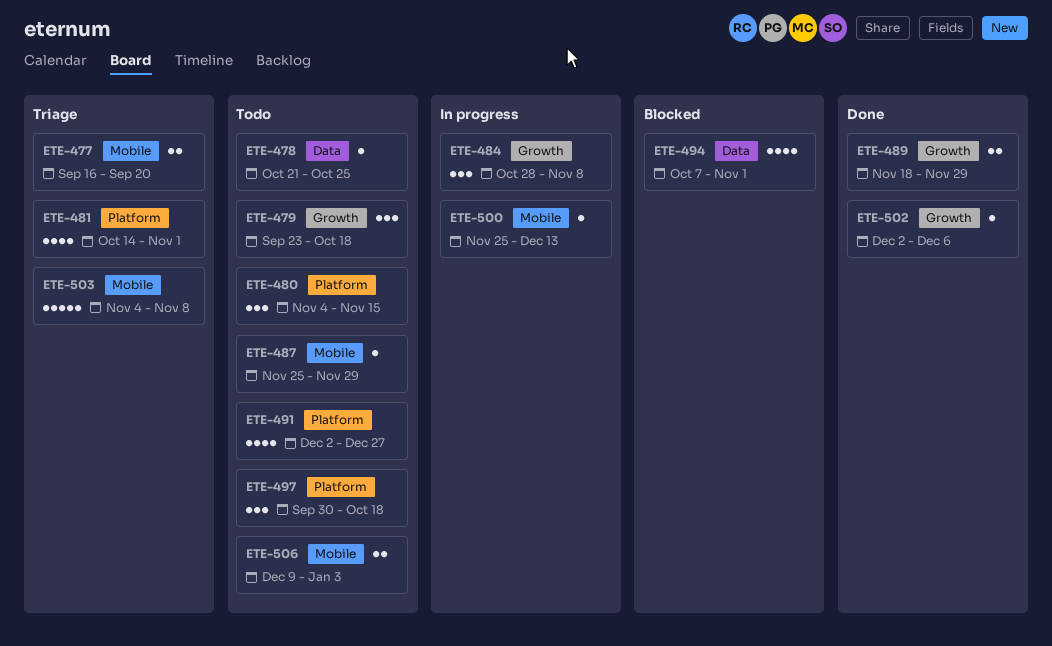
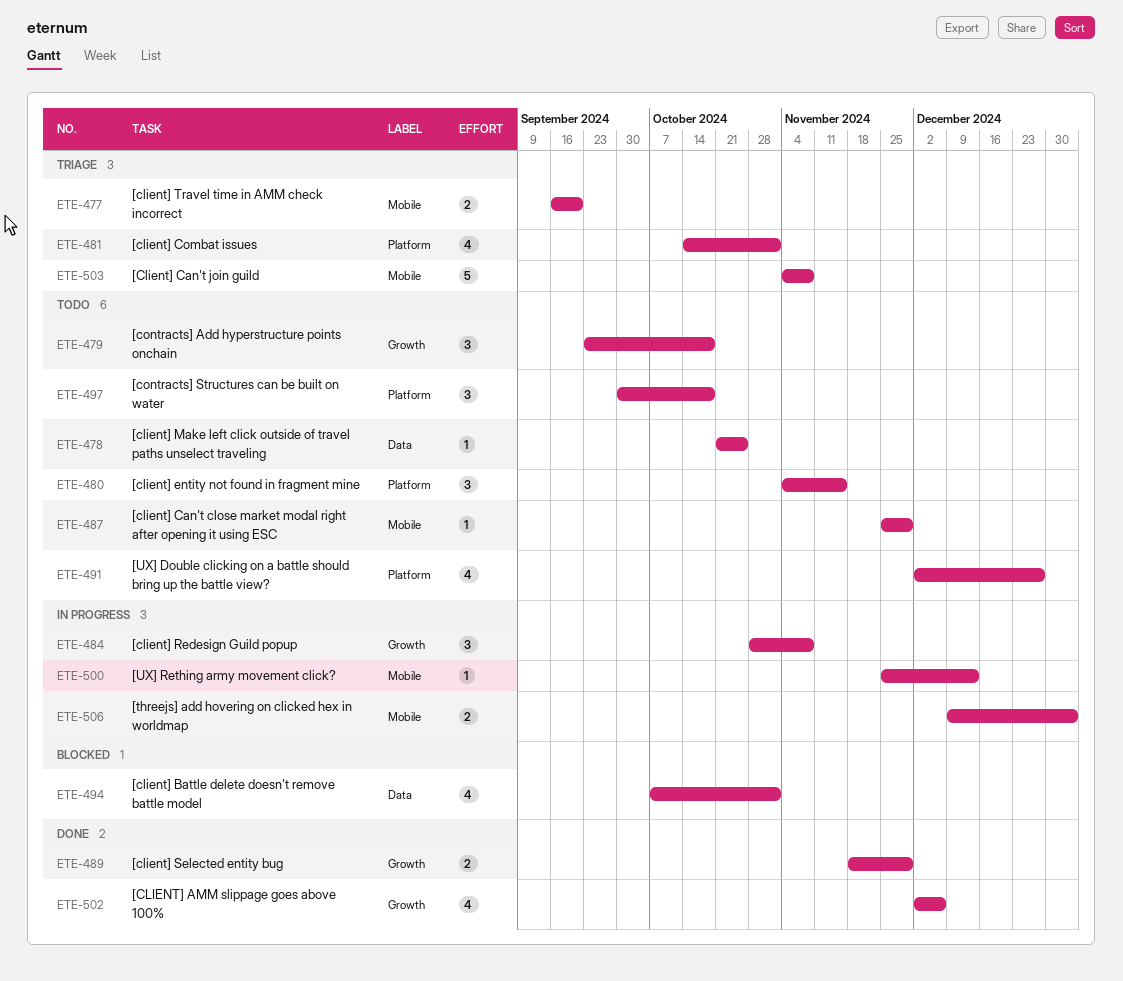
ETE-502, estimate: 1 -> 4
ETE-506, status: Todo -> In progress

